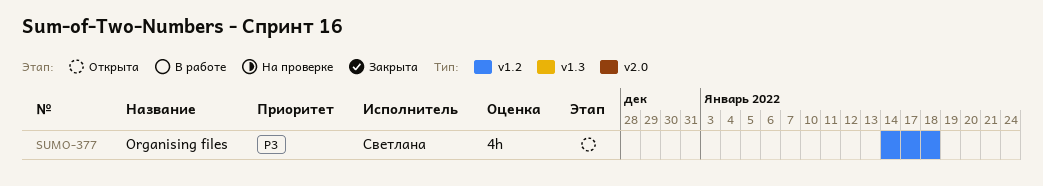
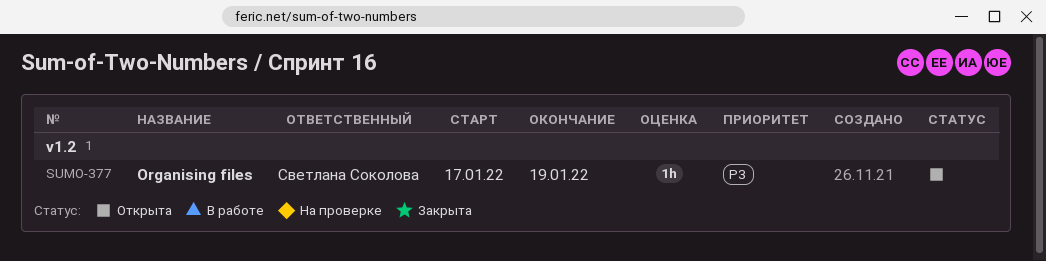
SUMO-377, estimate: 4h -> 1h
SUMO-377, start: Jan 14 -> Jan 17
SUMO-377, due: Jan 18 -> Jan 19

